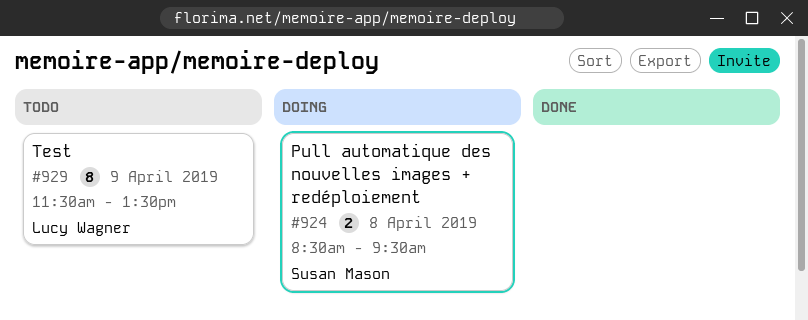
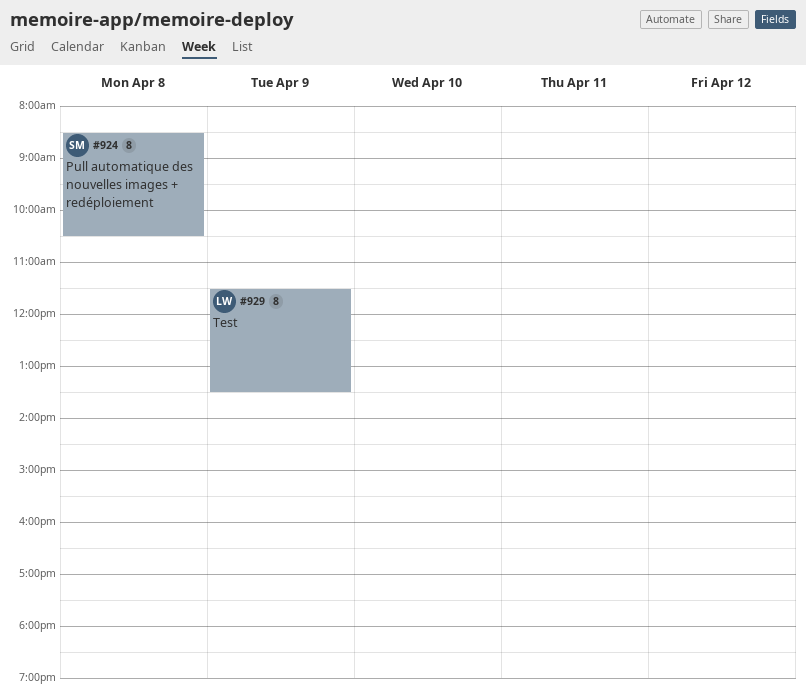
#924, estimate: 2 -> 8
#924, ends: 09:30 -> 10:30

